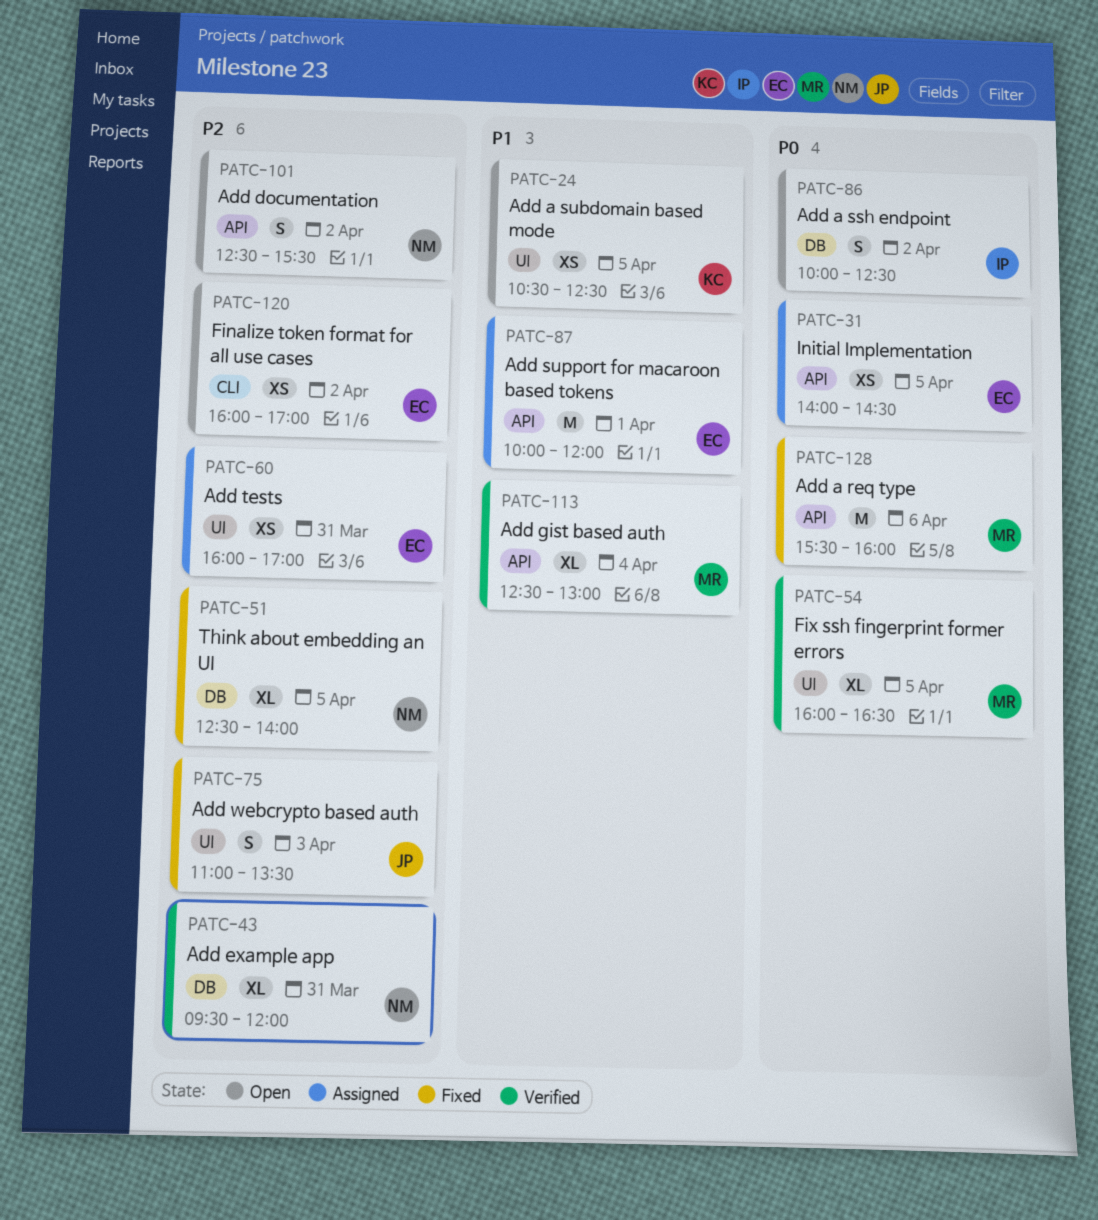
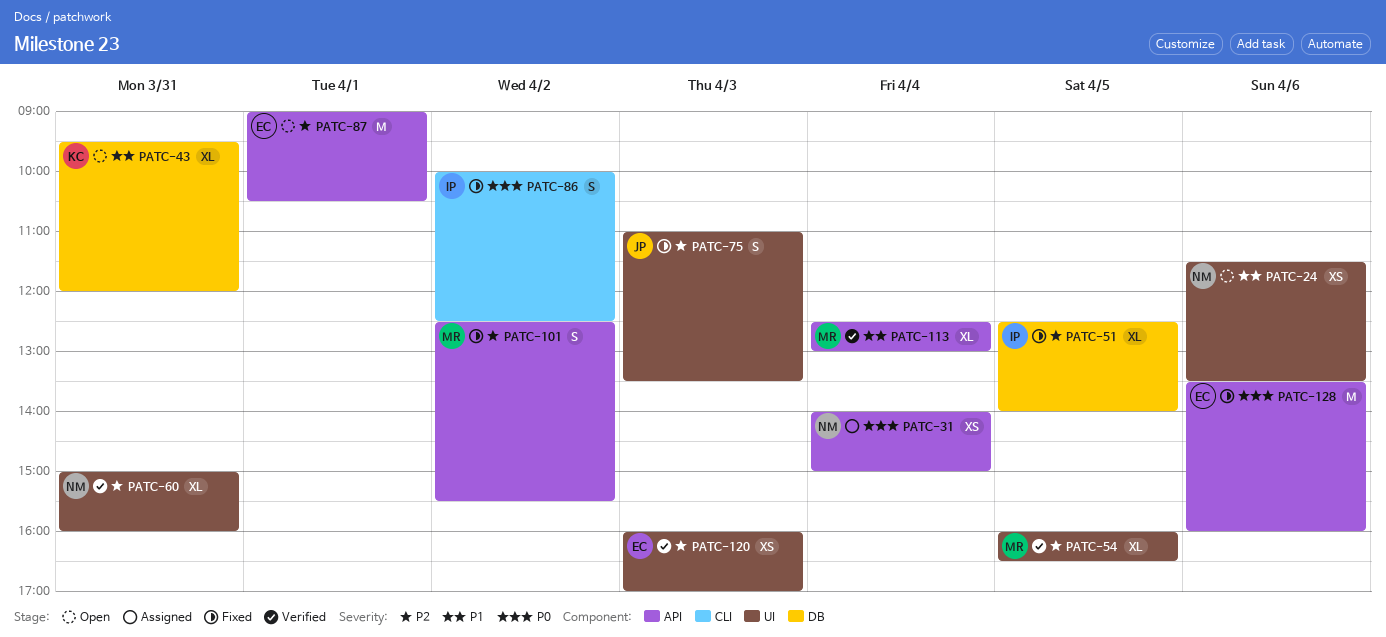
PATC-24, owner: KC -> NM
PATC-24, day: Apr 5 -> Apr 6
PATC-24, begins: 10:30 -> 11:30
PATC-24, ends: 12:30 -> 13:30
PATC-31, owner: EC -> NM
PATC-31, day: Apr 5 -> Apr 4
PATC-31, ends: 14:30 -> 15:00
PATC-43, status: Verified -> Open
PATC-43, owner: NM -> KC
PATC-43, priority: P2 -> P1
PATC-51, owner: NM -> IP
PATC-54, priority: P0 -> P2
PATC-60, status: Assigned -> Verified
PATC-60, owner: EC -> NM
PATC-60, estimate: XS -> XL
PATC-60, begins: 16:00 -> 15:00
PATC-60, ends: 17:00 -> 16:00
PATC-86, status: Open -> Fixed
PATC-86, label: DB -> CLI
PATC-87, status: Assigned -> Open
PATC-87, priority: P1 -> P2
PATC-87, begins: 10:00 -> 09:00
PATC-87, ends: 12:00 -> 10:30
PATC-101, status: Open -> Fixed
PATC-101, owner: NM -> MR
PATC-120, status: Open -> Verified
PATC-120, label: CLI -> UI
PATC-120, day: Apr 2 -> Apr 3
PATC-128, owner: MR -> EC
PATC-128, begins: 15:30 -> 13:30

